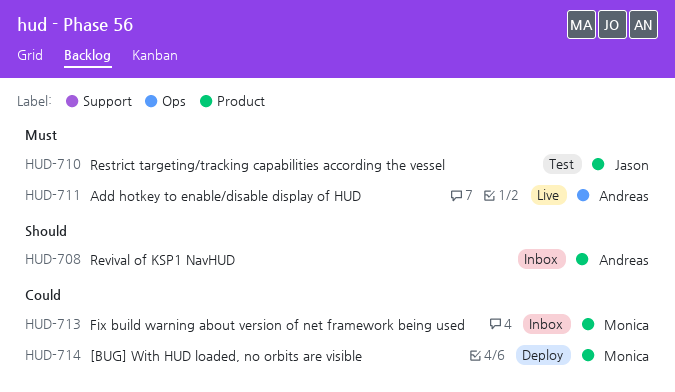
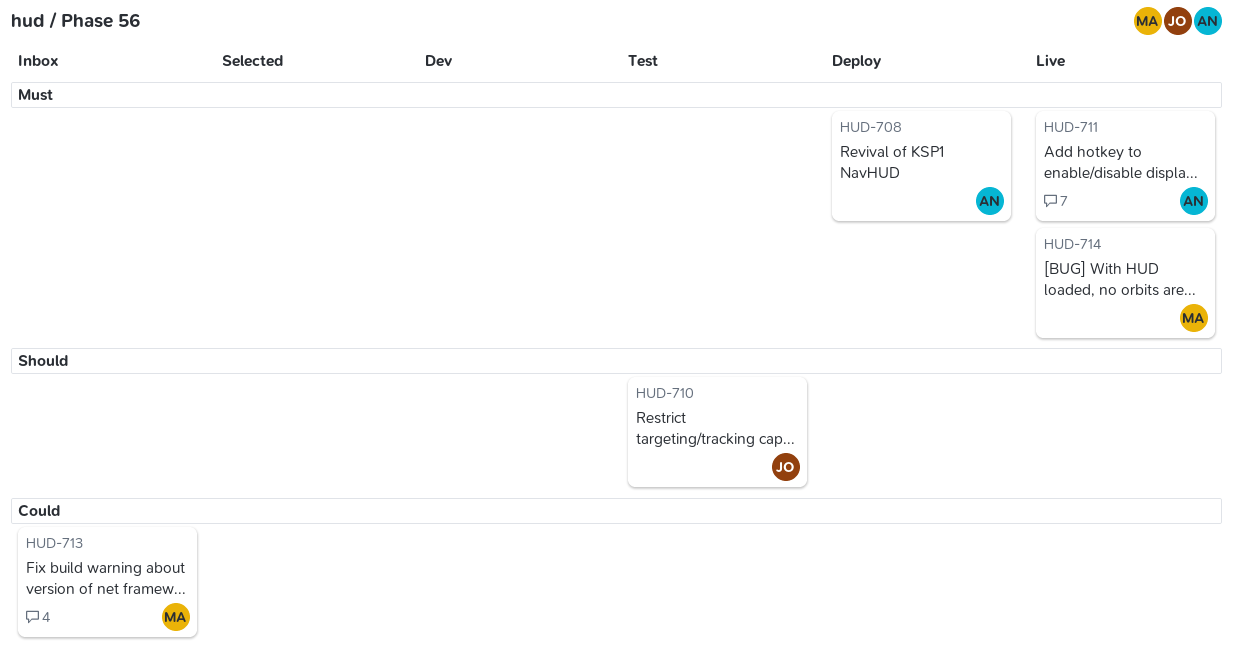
HUD-708, status: Inbox -> Deploy
HUD-708, priority: Should -> Must
HUD-710, priority: Must -> Should
HUD-714, status: Deploy -> Live
HUD-714, priority: Could -> Must

